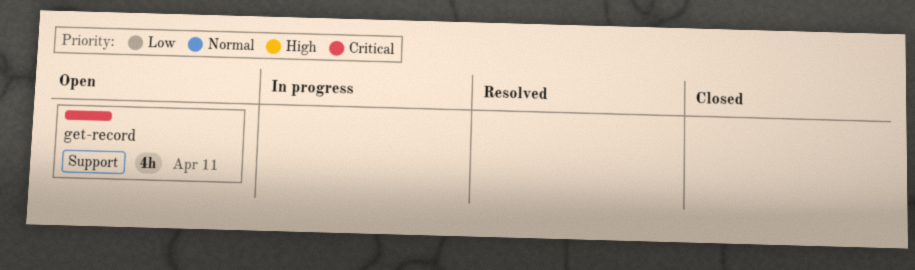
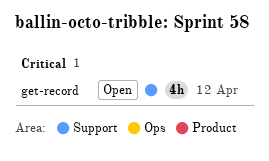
get-record, due: Apr 11 -> Apr 12

